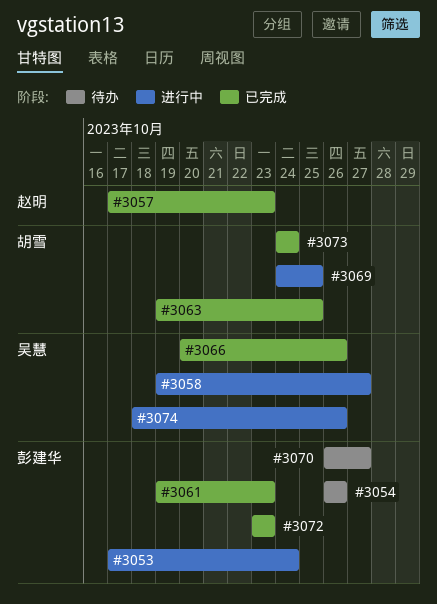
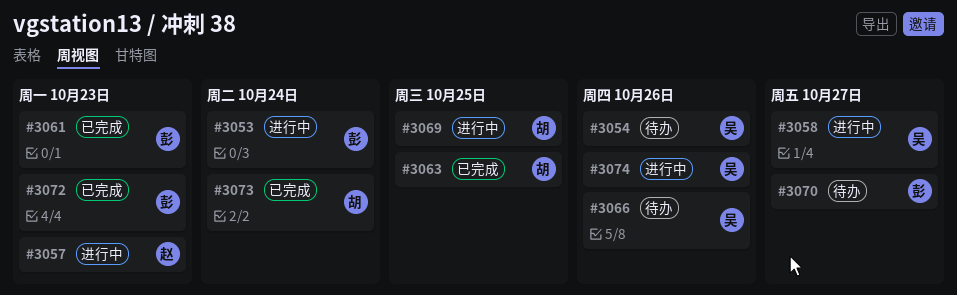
#3054, owner: 彭建华 -> 吴慧
#3057, status: 已完成 -> 进行中
#3066, status: 已完成 -> 待办

